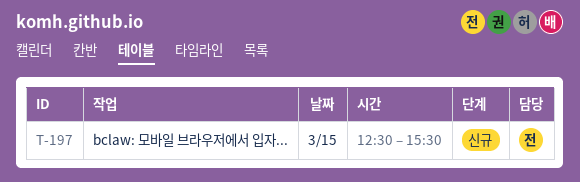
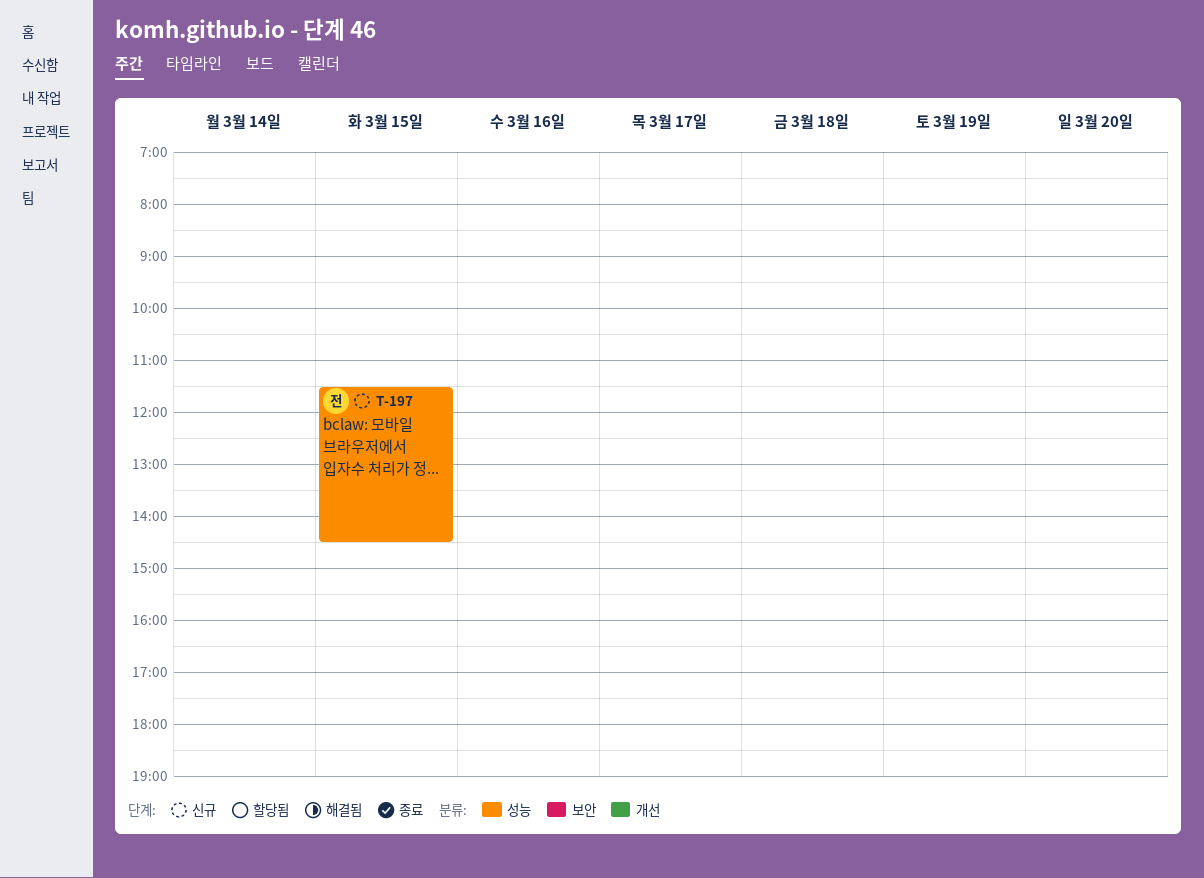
T-197, begins: 12:30 -> 11:30
T-197, ends: 15:30 -> 14:30

